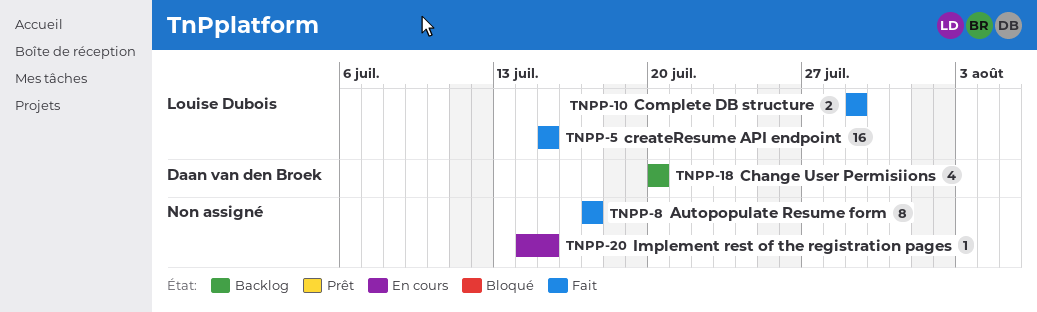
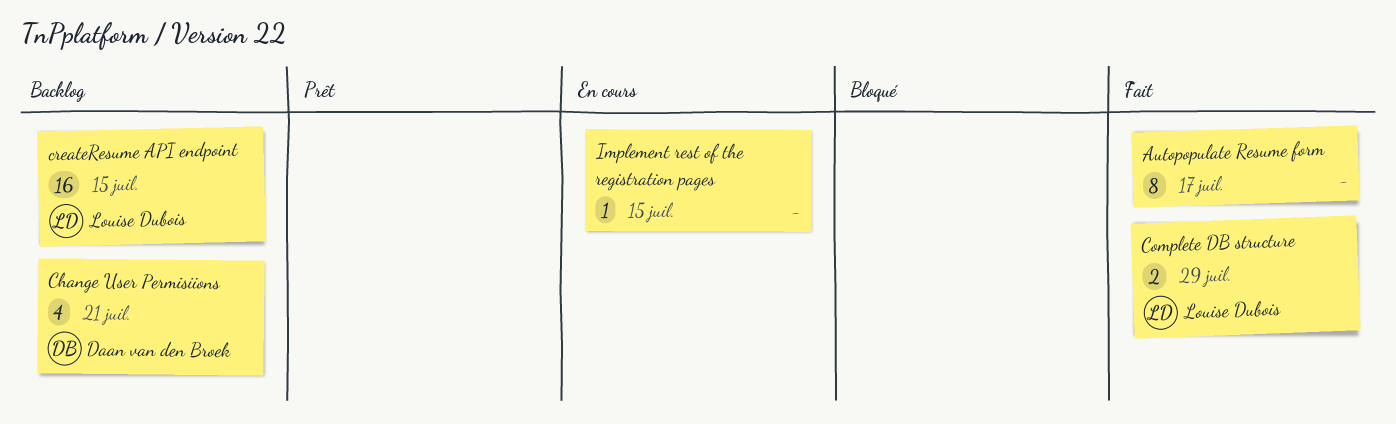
Change User Permisiions, due: Jul 20 -> Jul 21
createResume API endpoint, status: Fait -> Backlog

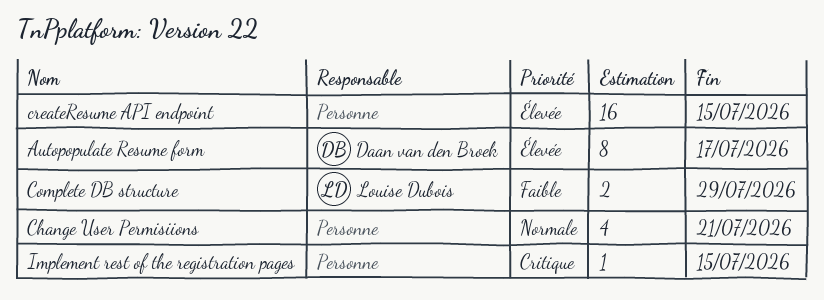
Autopopulate Resume form, owner: none -> Daan van den Broek
Change User Permisiions, owner: Daan van den Broek -> none
createResume API endpoint, owner: Louise Dubois -> none

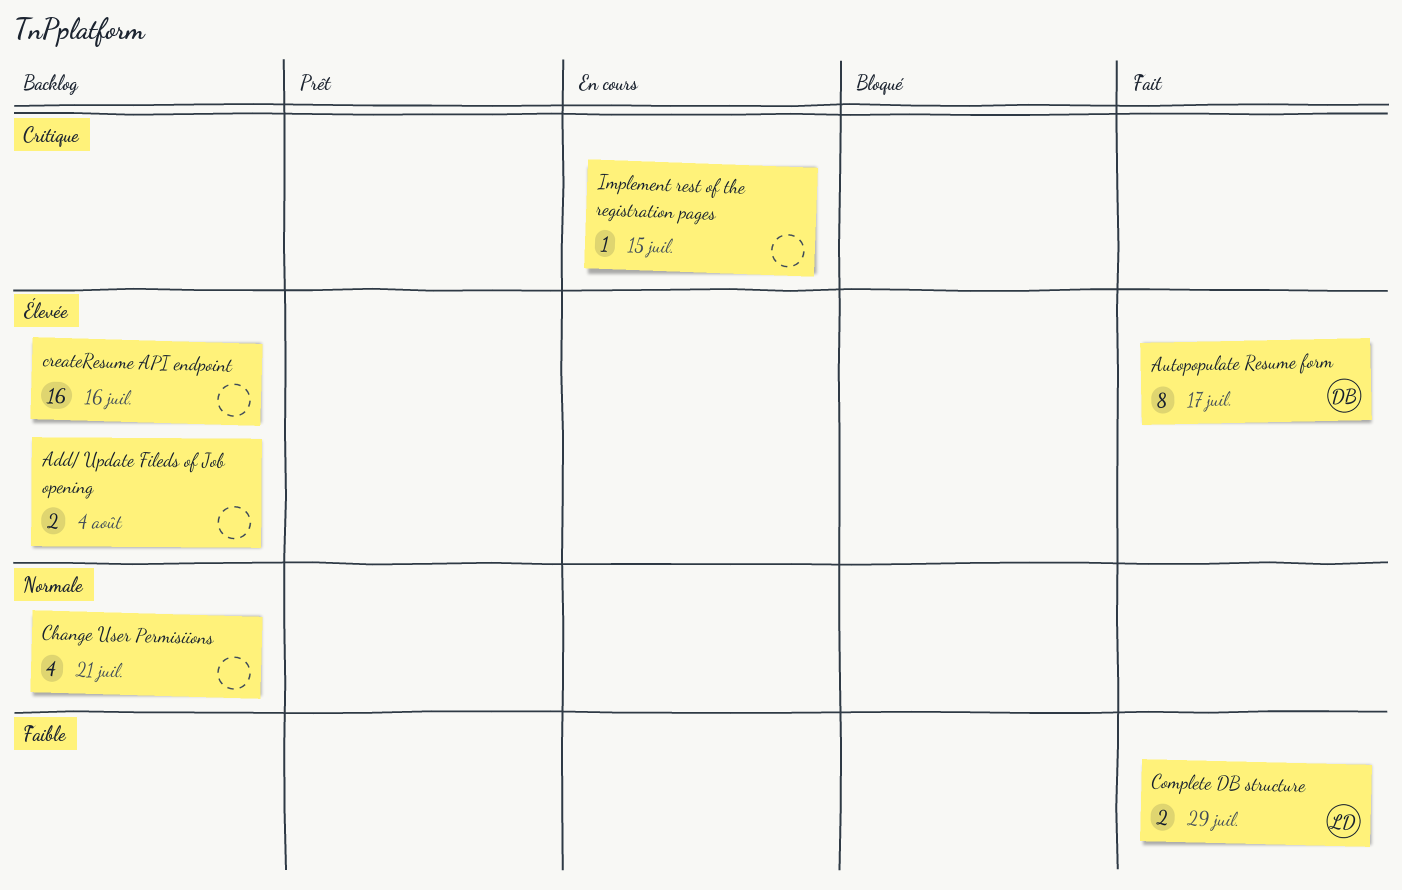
Add/ Update Fileds of Job opening: none -> present
createResume API endpoint, due: Jul 15 -> Jul 16

